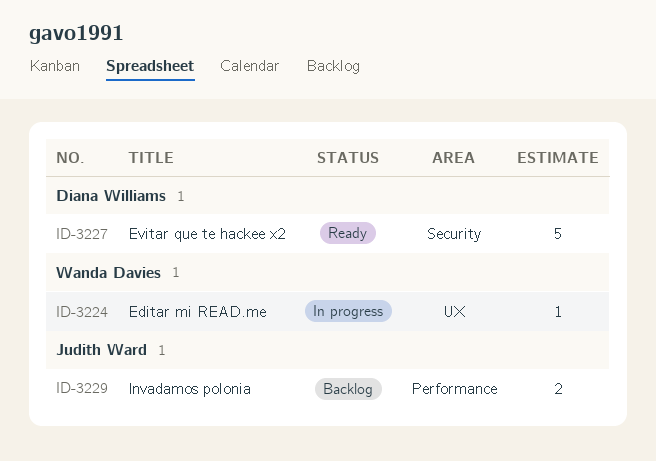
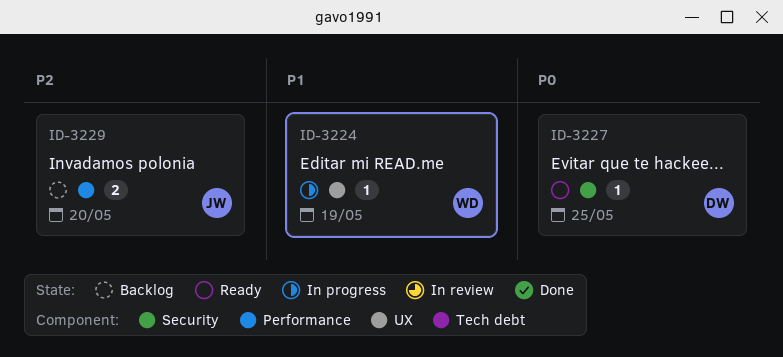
ID-3227, estimate: 5 -> 1

